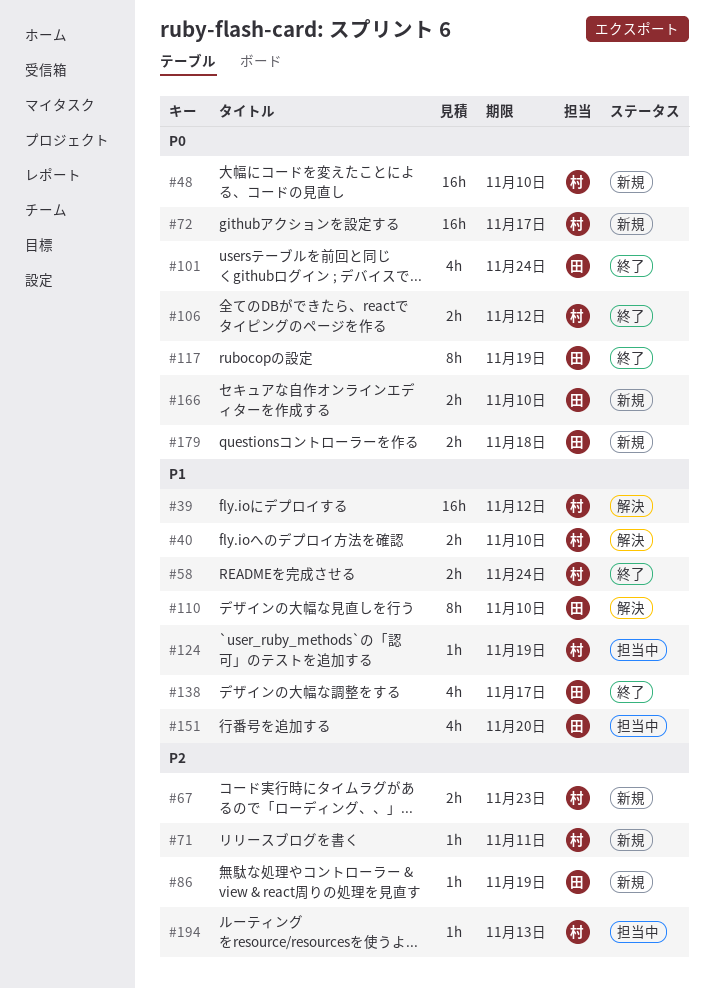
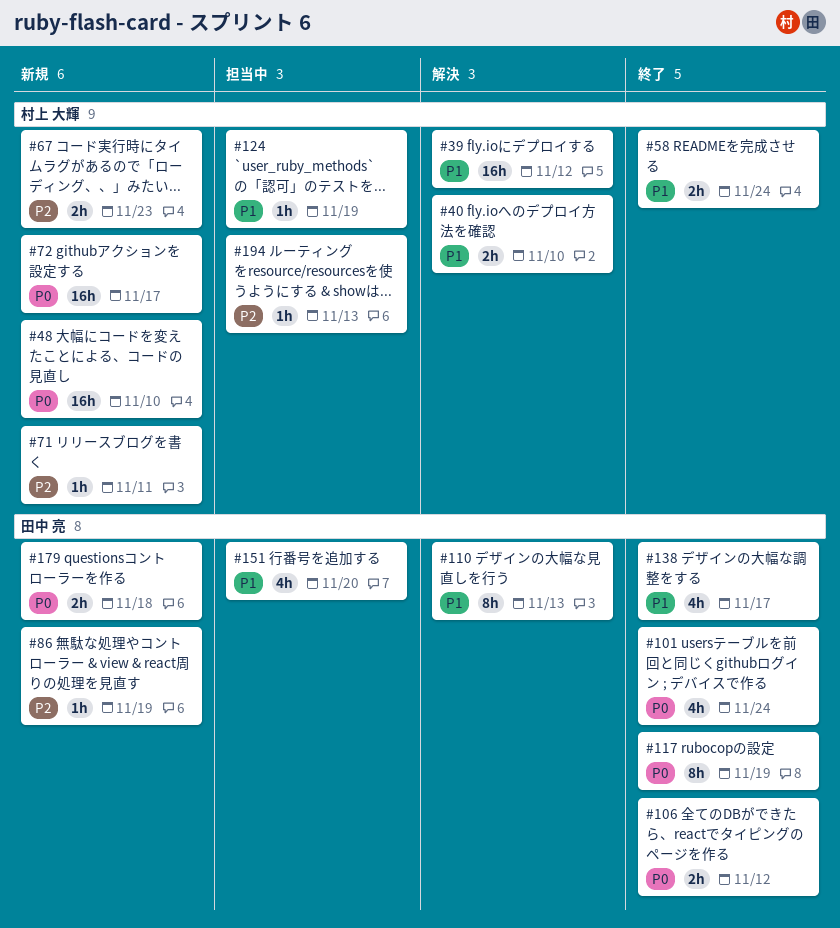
#106, owner: 村上 大輝 -> 田中 亮
#110, due: Nov 10 -> Nov 13
#166: present -> none

